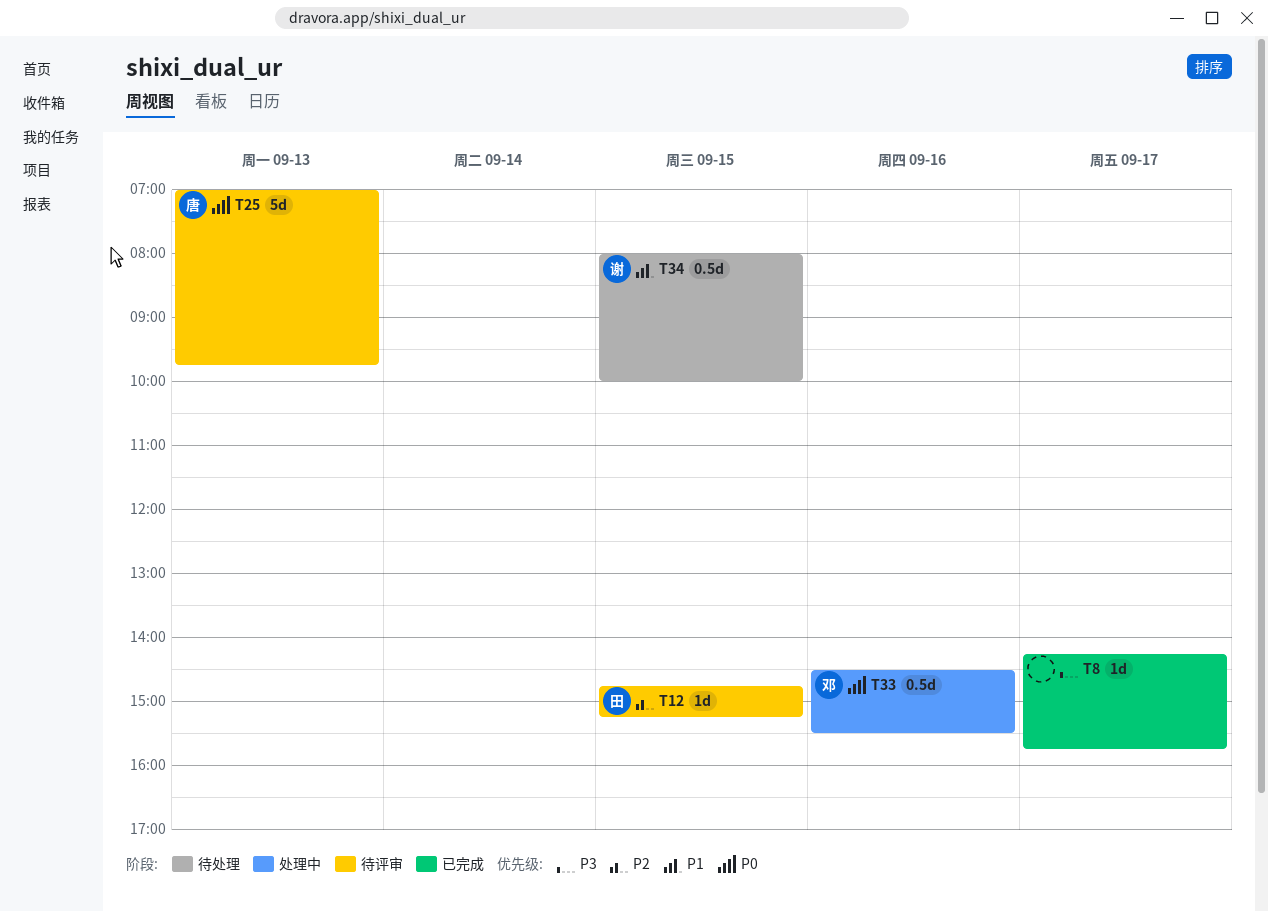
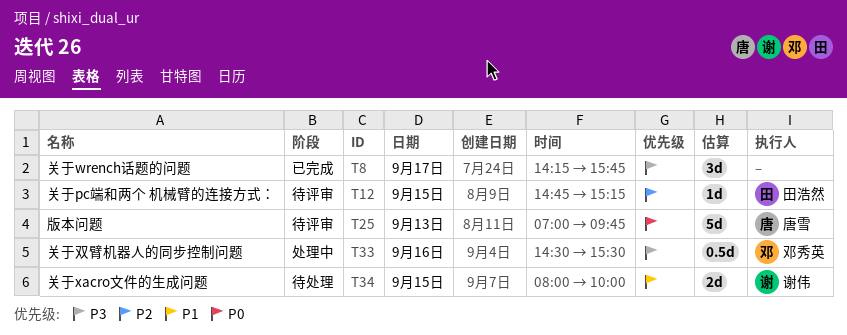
T8, estimate: 1d -> 3d
T33, priority: P0 -> P3
T34, estimate: 0.5d -> 2d

